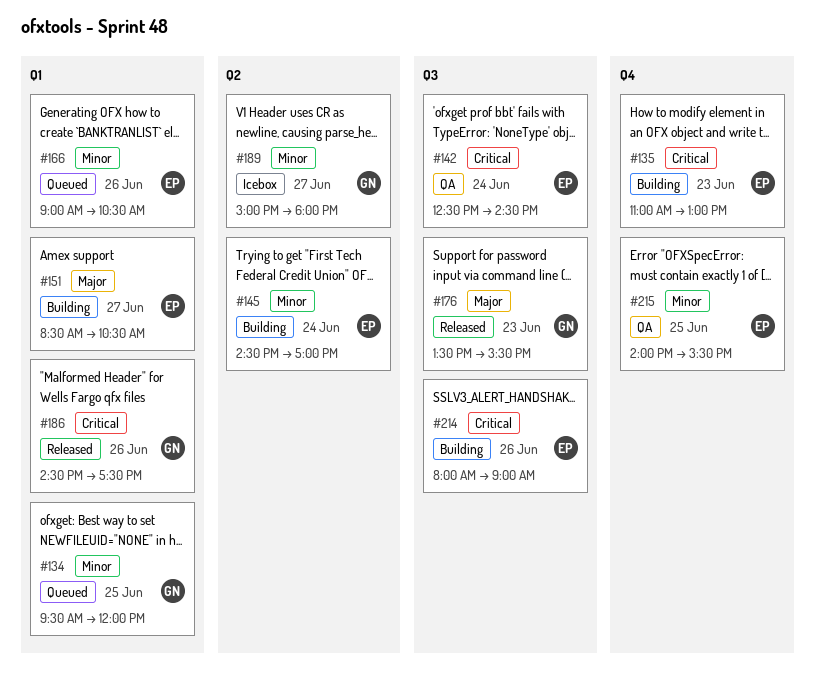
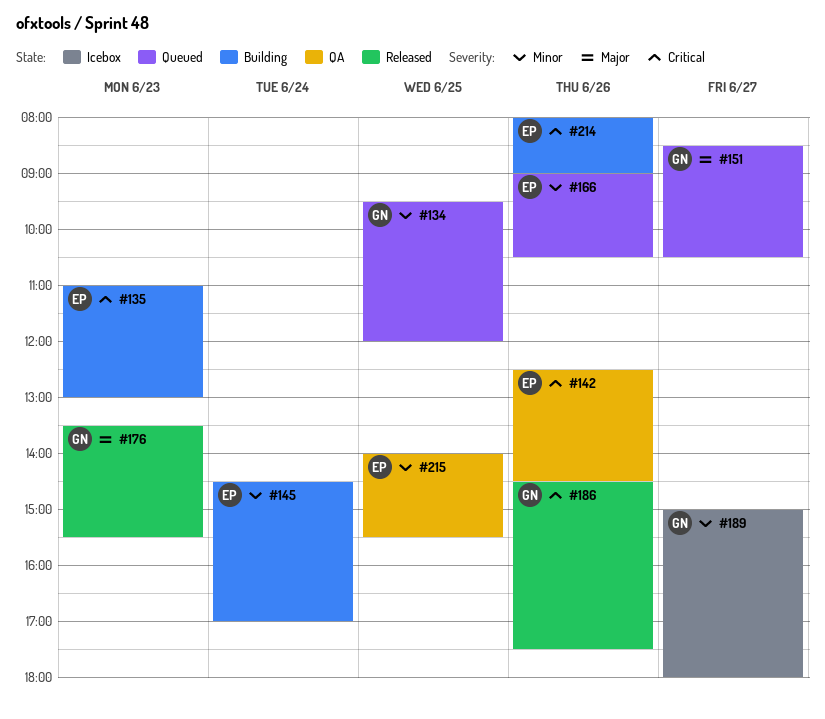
#142, day: Jun 24 -> Jun 26
#151, status: Building -> Queued
#151, owner: EP -> GN

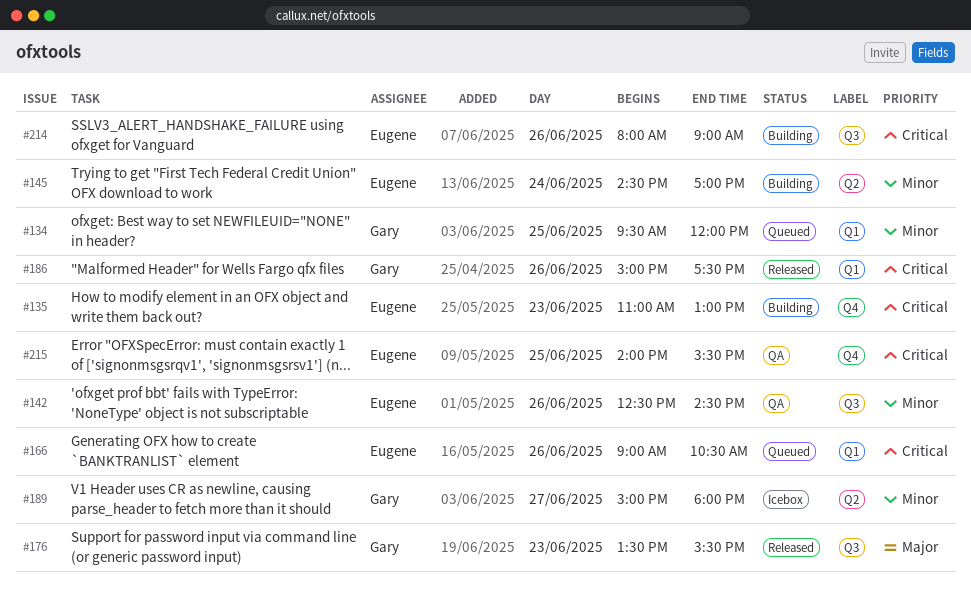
#142, priority: Critical -> Minor
#151: present -> none
#166, priority: Minor -> Critical
#186, begins: 14:30 -> 15:00
#215, priority: Minor -> Critical

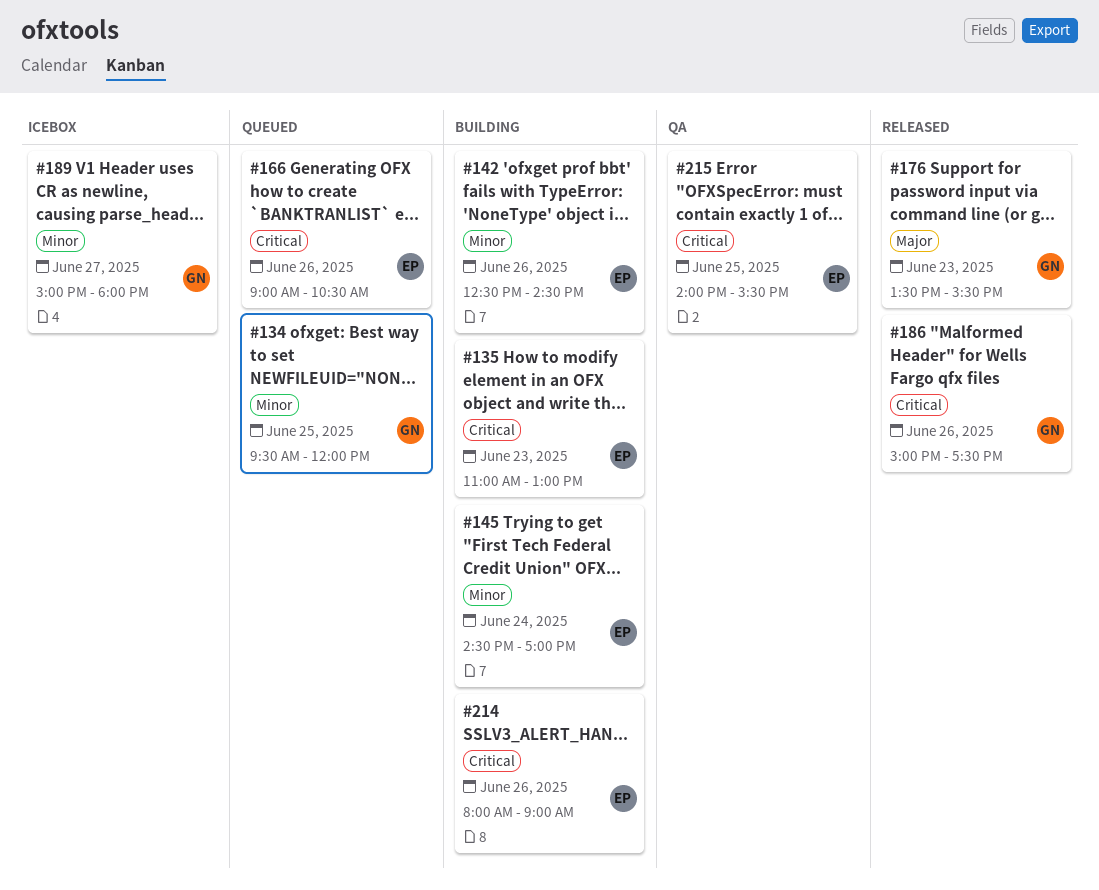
#142, status: QA -> Building

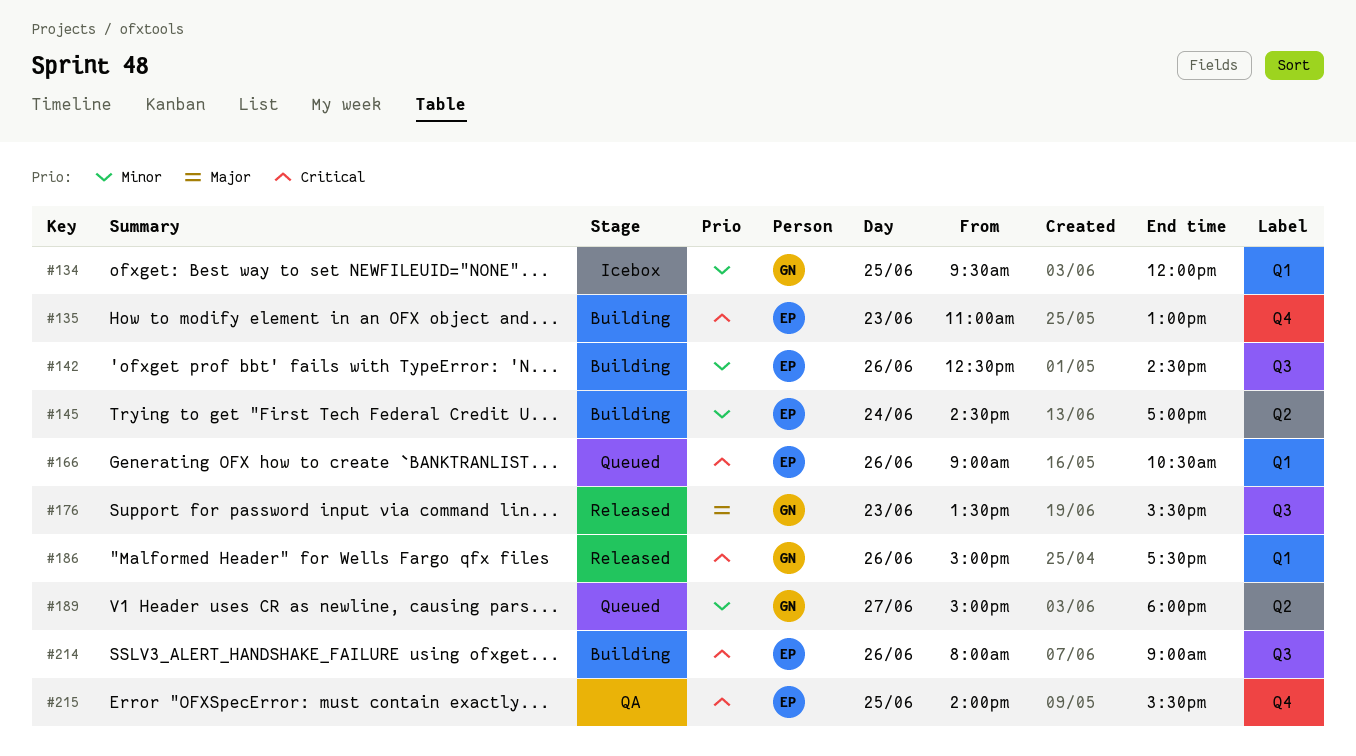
#134, status: Queued -> Icebox
#189, status: Icebox -> Queued

